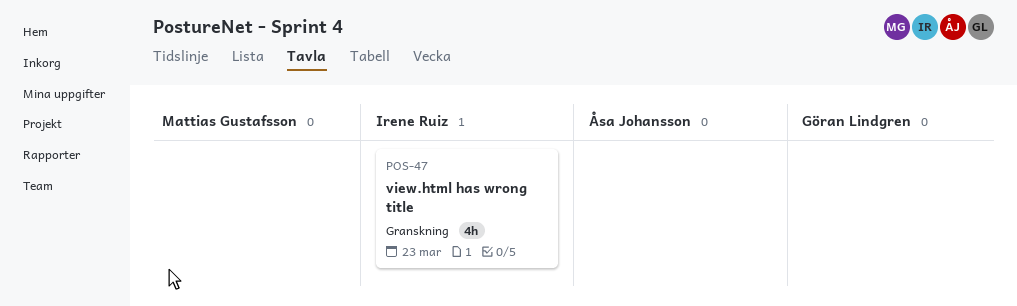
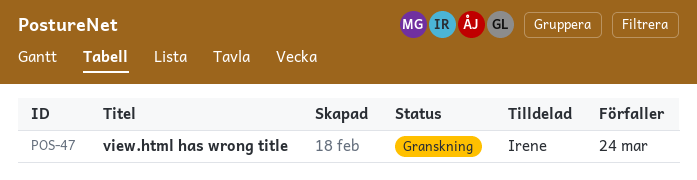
POS-47, due: Mar 23 -> Mar 24

